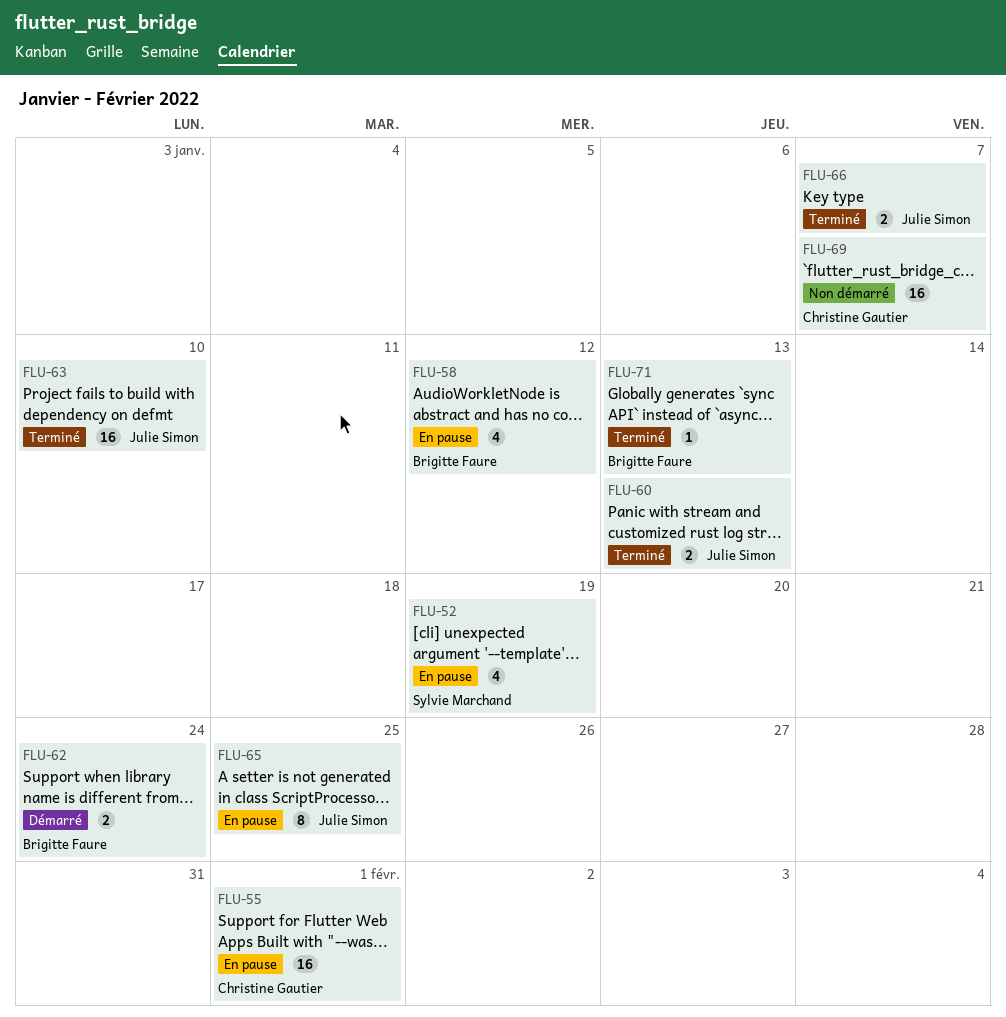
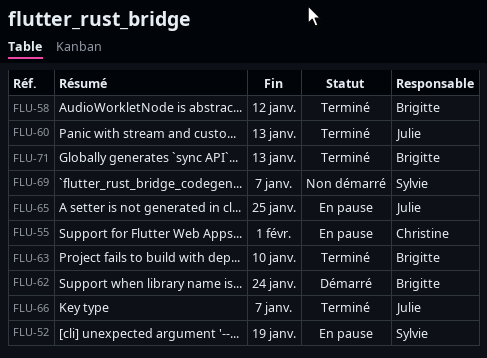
FLU-58, status: En pause -> Terminé
FLU-63, owner: Julie Simon -> Brigitte Faure
FLU-69, owner: Christine Gautier -> Sylvie Marchand

